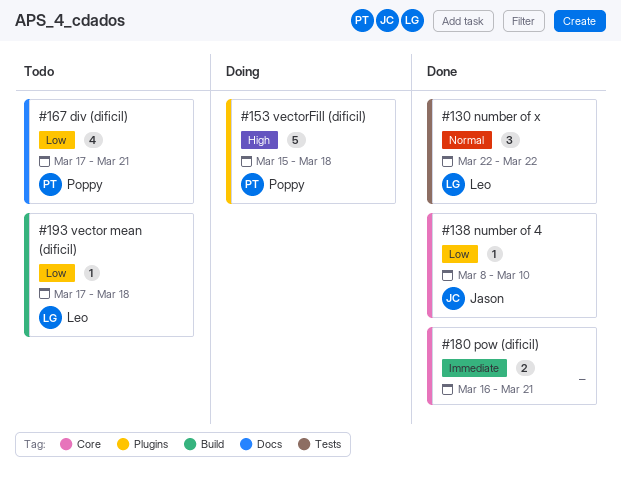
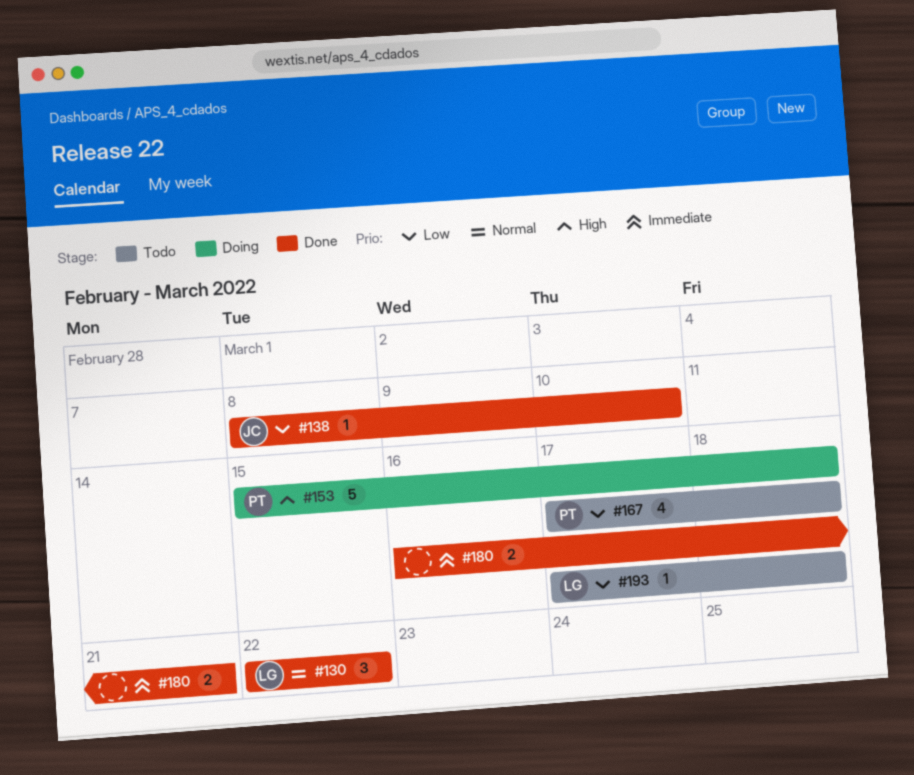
#167, due: Mar 21 -> Mar 18

